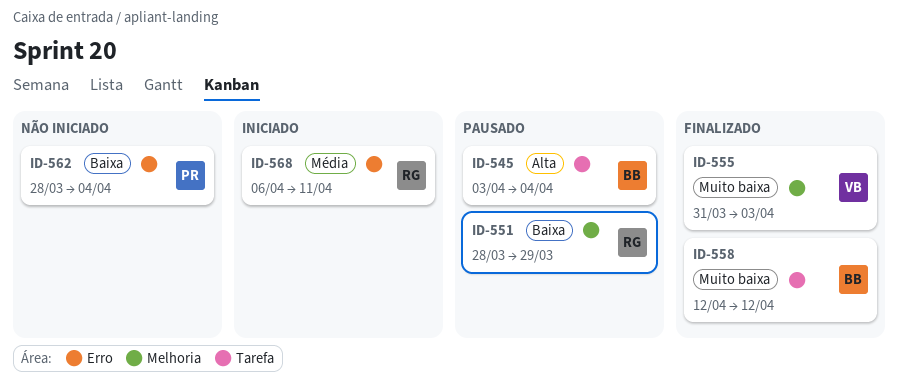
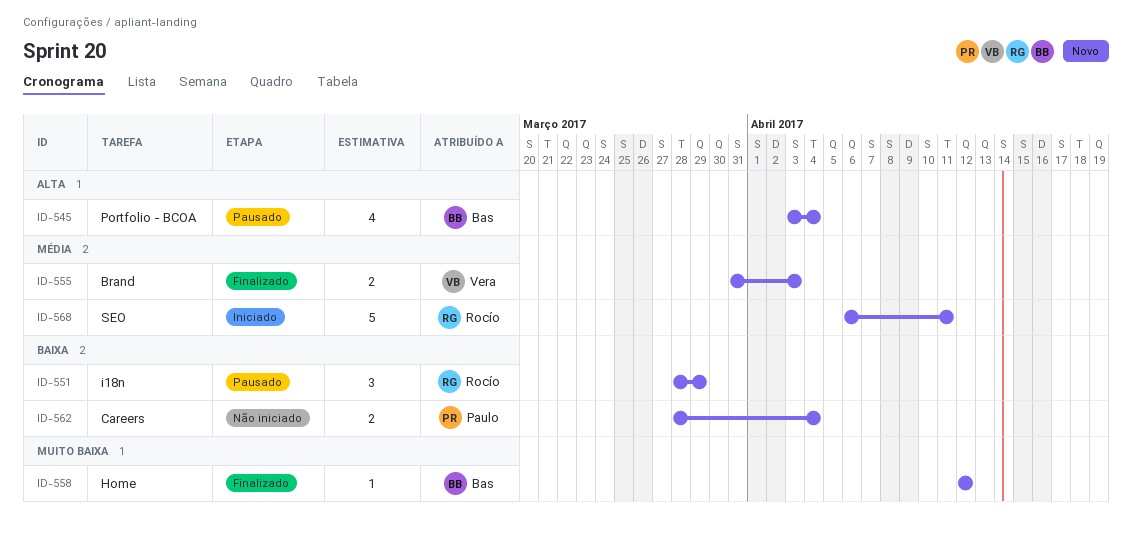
ID-555, priority: Muito baixa -> Média

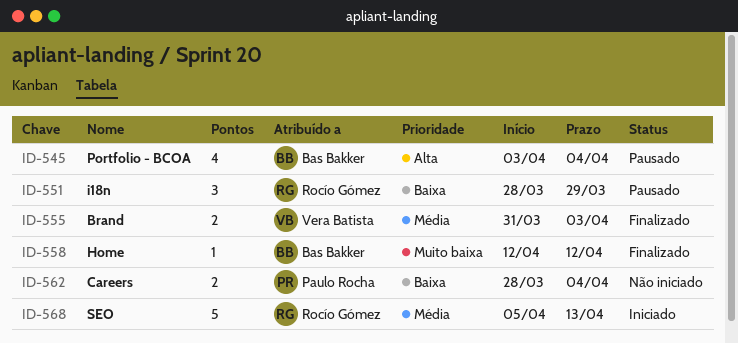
ID-568, start: Apr 6 -> Apr 5
ID-568, due: Apr 11 -> Apr 13

